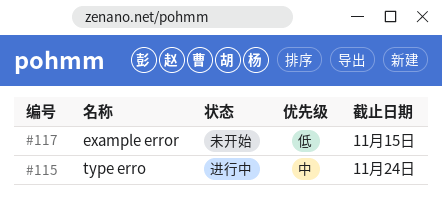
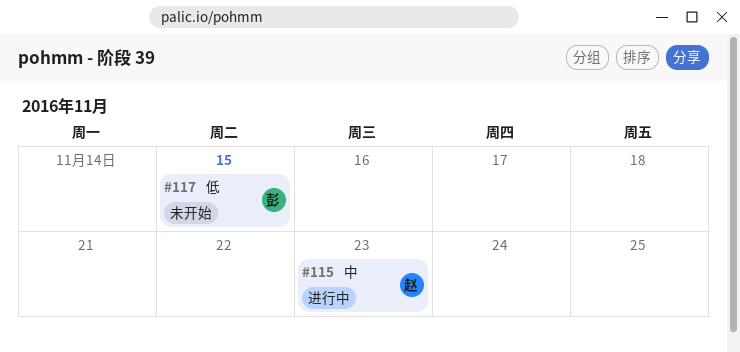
#115, due: Nov 24 -> Nov 23

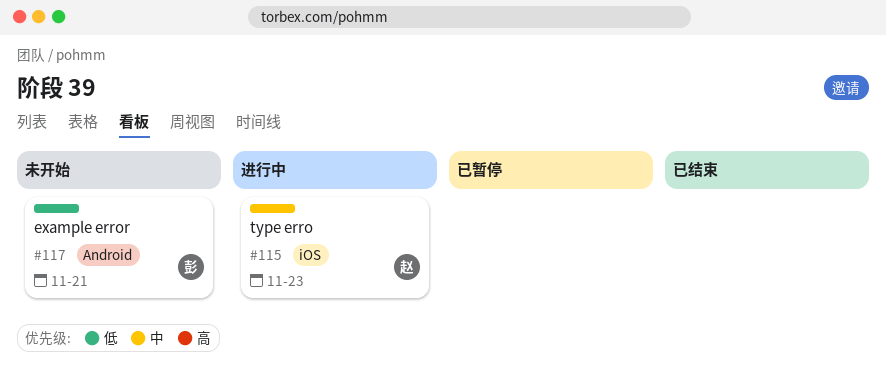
#117, due: Nov 15 -> Nov 21

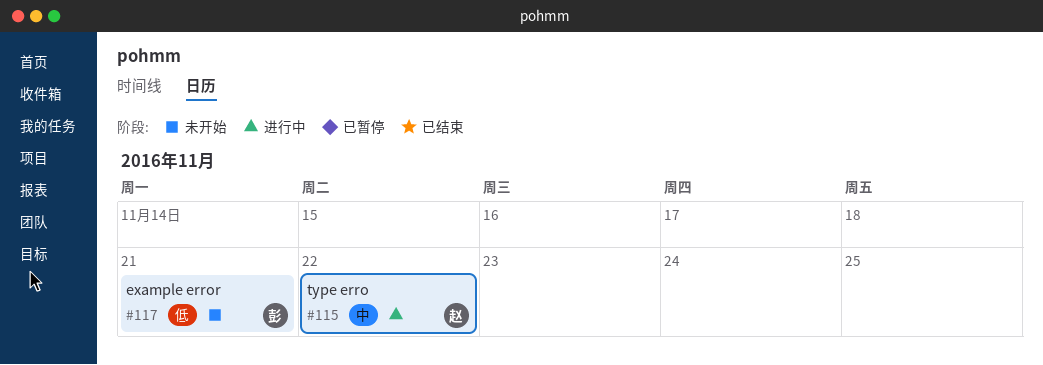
#115, due: Nov 23 -> Nov 22

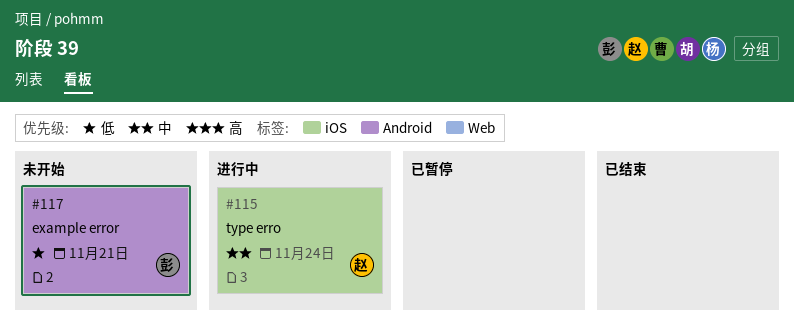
#115, due: Nov 22 -> Nov 24

